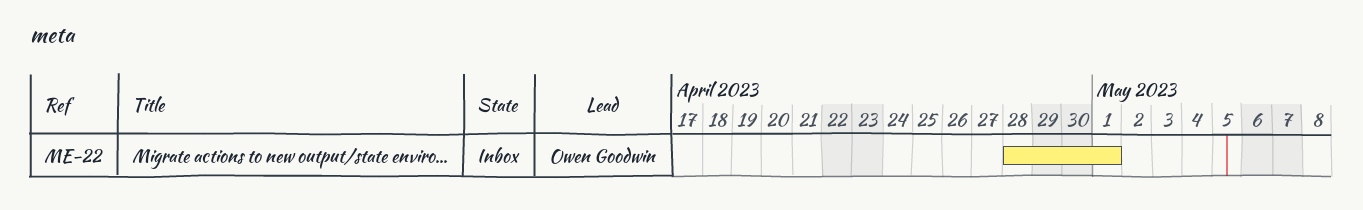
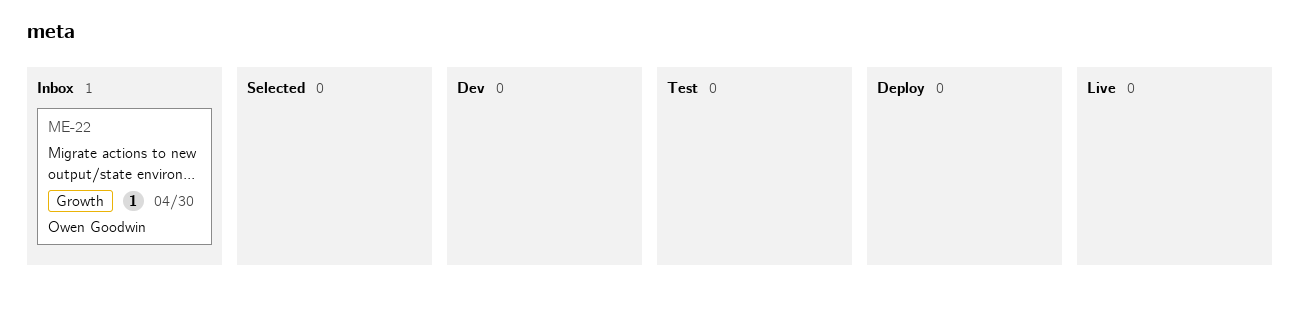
ME-22, due: May 1 -> Apr 30

